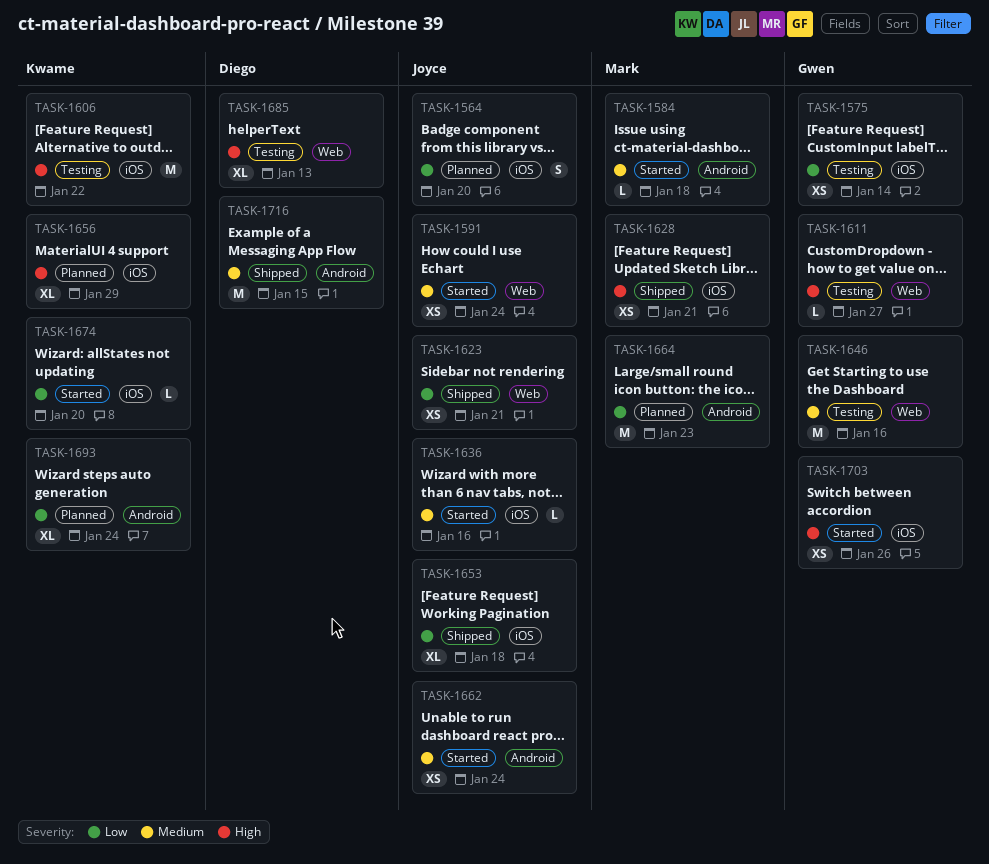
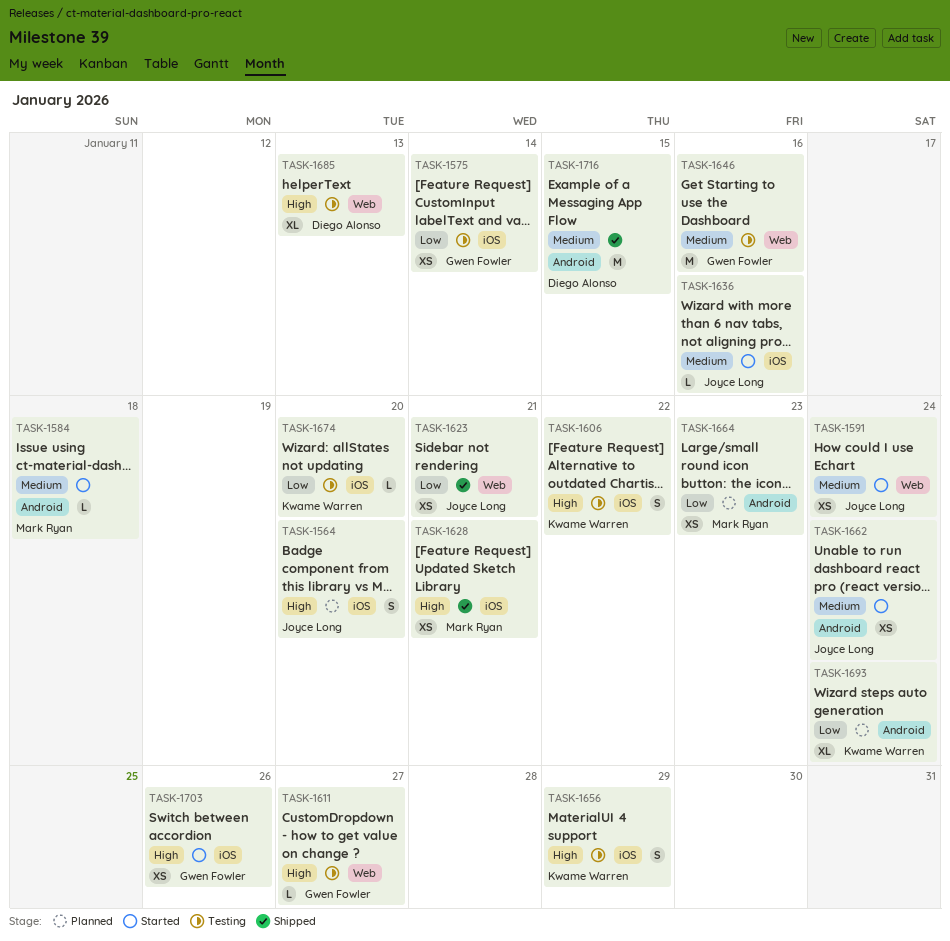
TASK-1564, priority: Low -> High
TASK-1606, estimate: M -> S
TASK-1653: present -> none
TASK-1656, status: Planned -> Testing
TASK-1656, estimate: XL -> S
TASK-1664, estimate: M -> XS
TASK-1674, status: Started -> Testing

